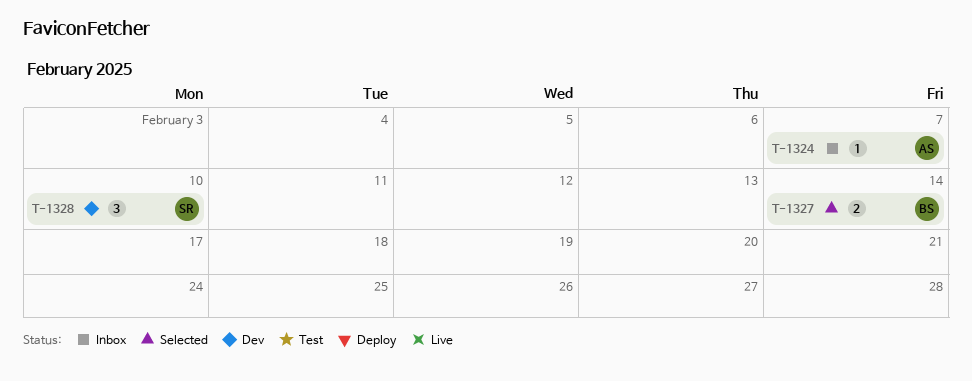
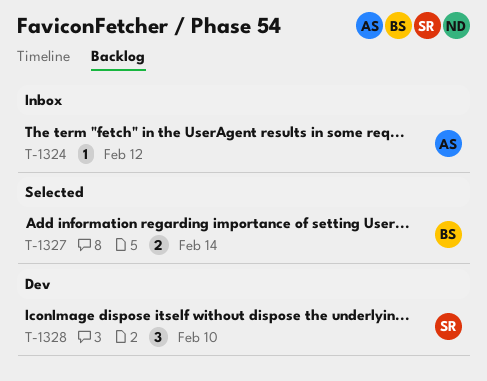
T-1324, due: Feb 7 -> Feb 12

